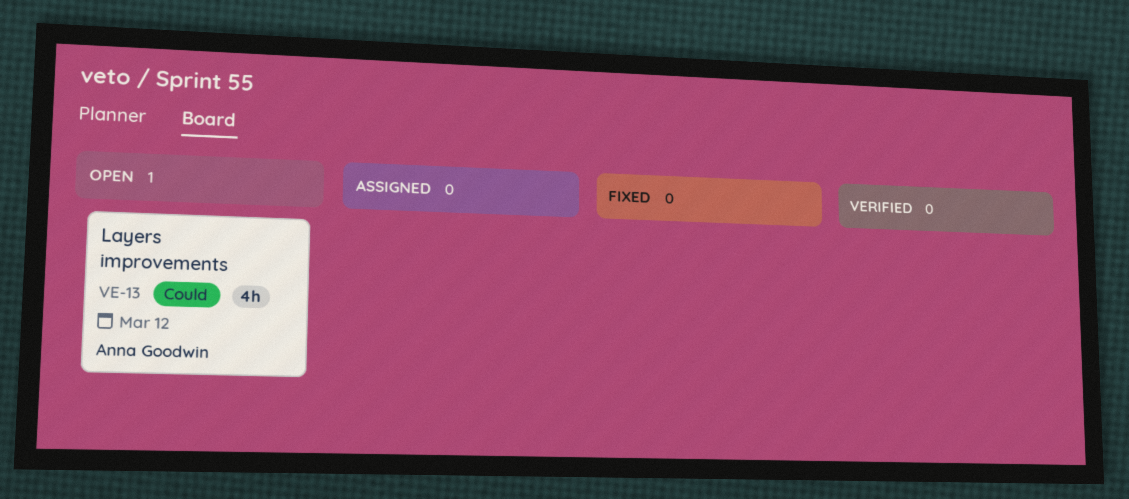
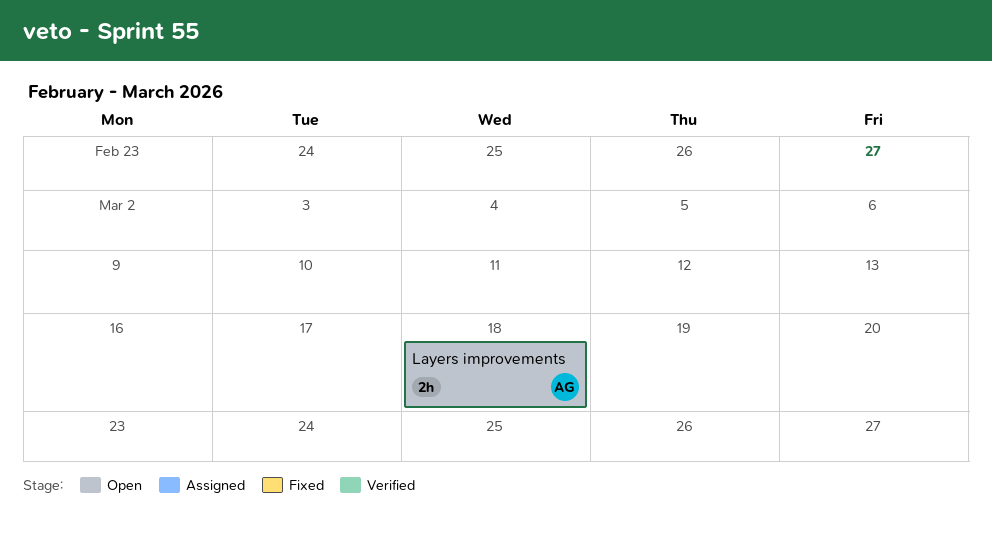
Layers improvements, estimate: 4h -> 2h
Layers improvements, due: Mar 12 -> Mar 18

